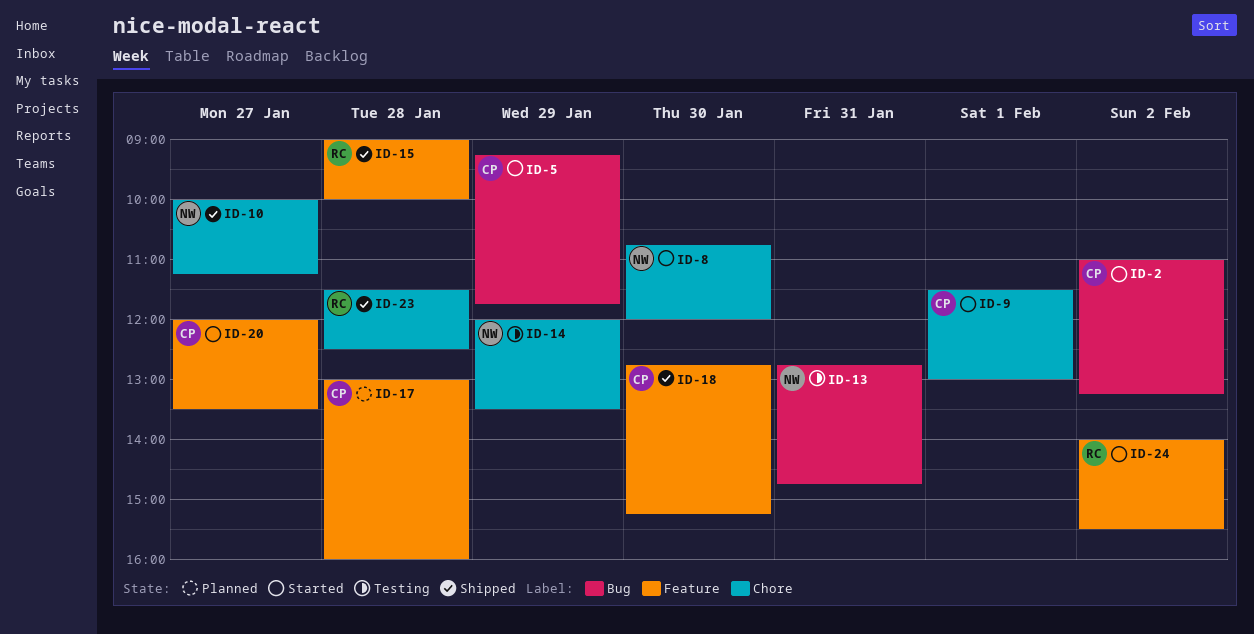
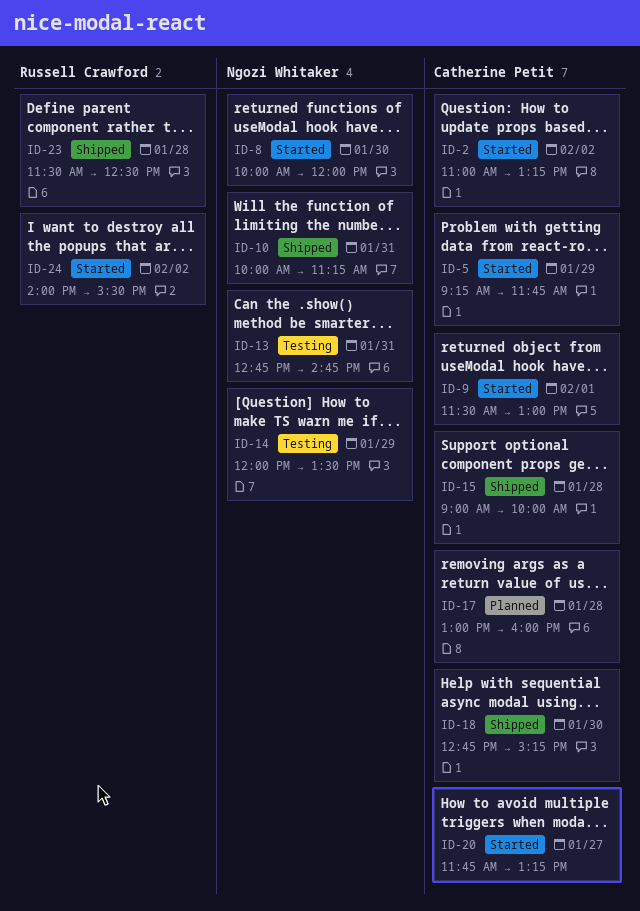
ID-8, begins: 10:45 -> 10:00
ID-10, day: Jan 27 -> Jan 31
ID-15, owner: Russell Crawford -> Catherine Petit
ID-20, begins: 12:00 -> 11:45
ID-20, ends: 13:30 -> 13:15

